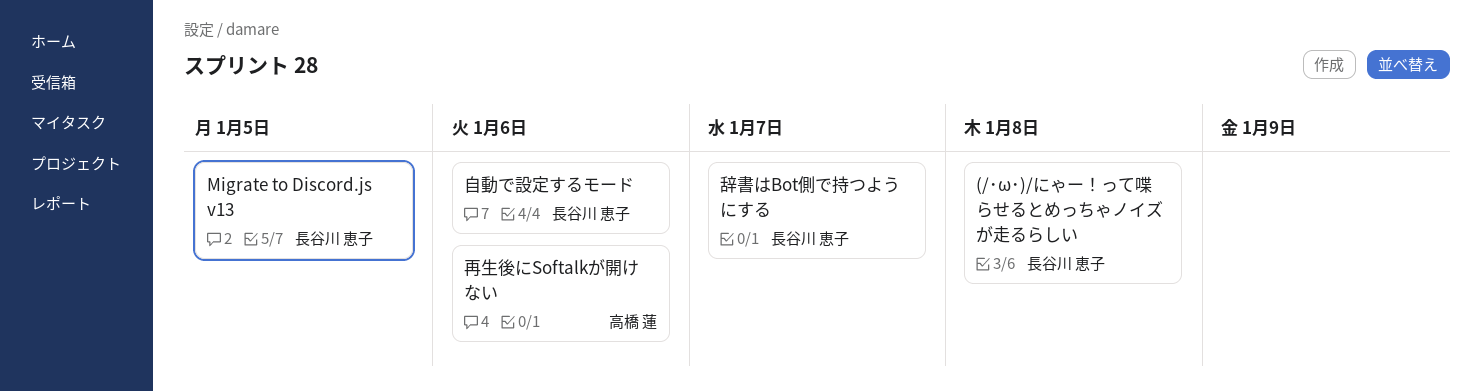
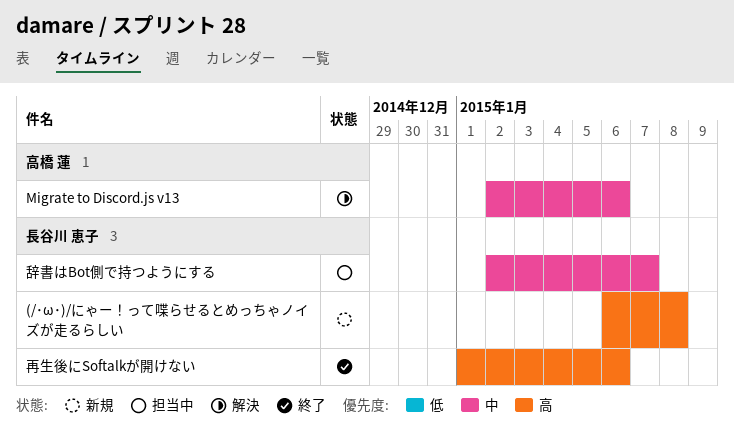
Migrate to Discord.js v13, owner: 長谷川 恵子 -> 高橋 蓮
Migrate to Discord.js v13, due: Jan 5 -> Jan 6
再生後にSoftalkが開けない, owner: 高橋 蓮 -> 長谷川 恵子
自動で設定するモード: present -> none

